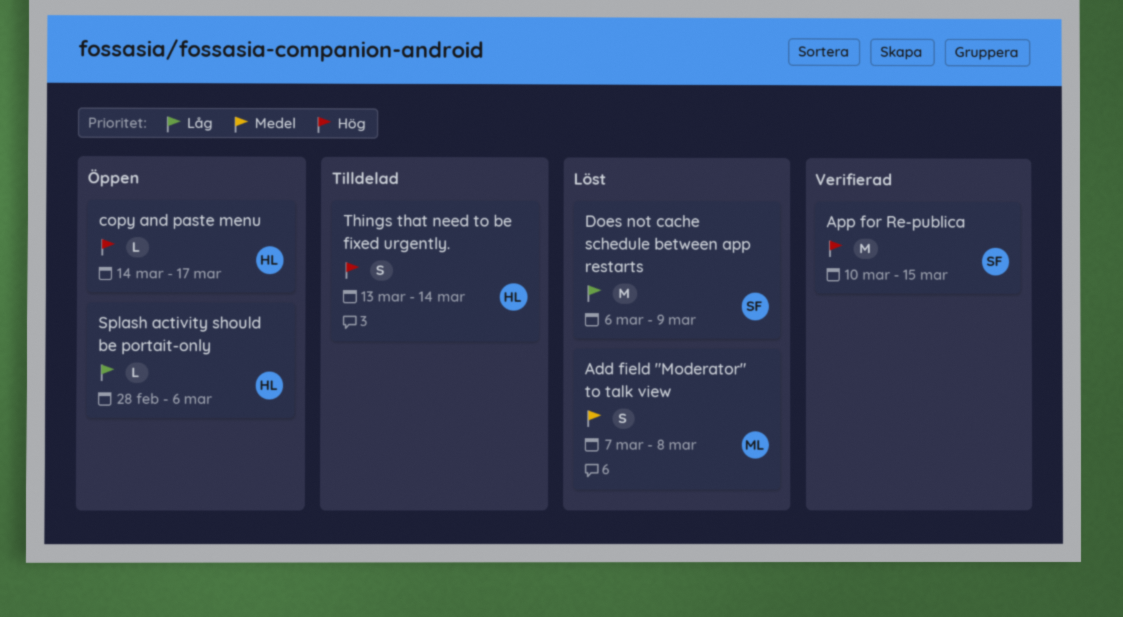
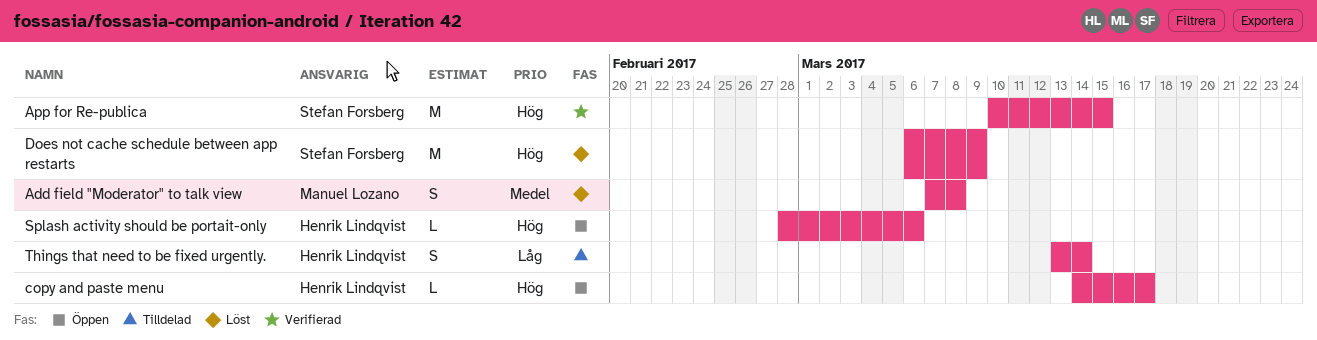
Does not cache schedule between app restarts, priority: Låg -> Hög
Splash activity should be portait-only, priority: Låg -> Hög
Things that need to be fixed urgently., priority: Hög -> Låg

